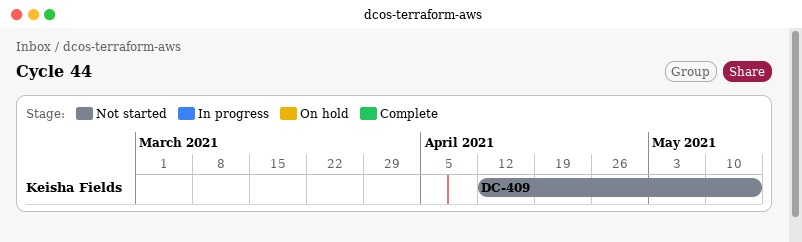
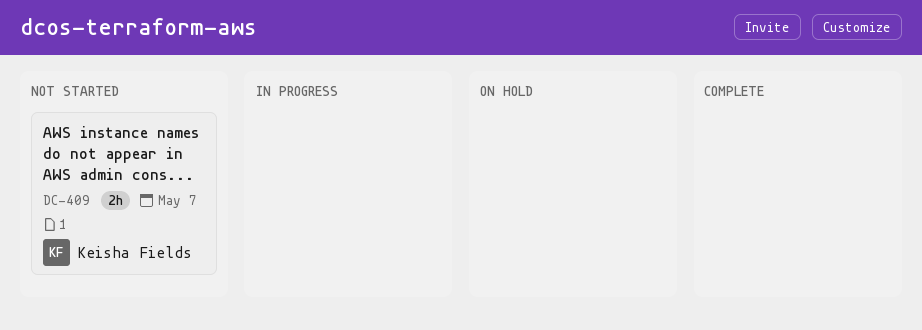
DC-409, due: May 14 -> May 7

